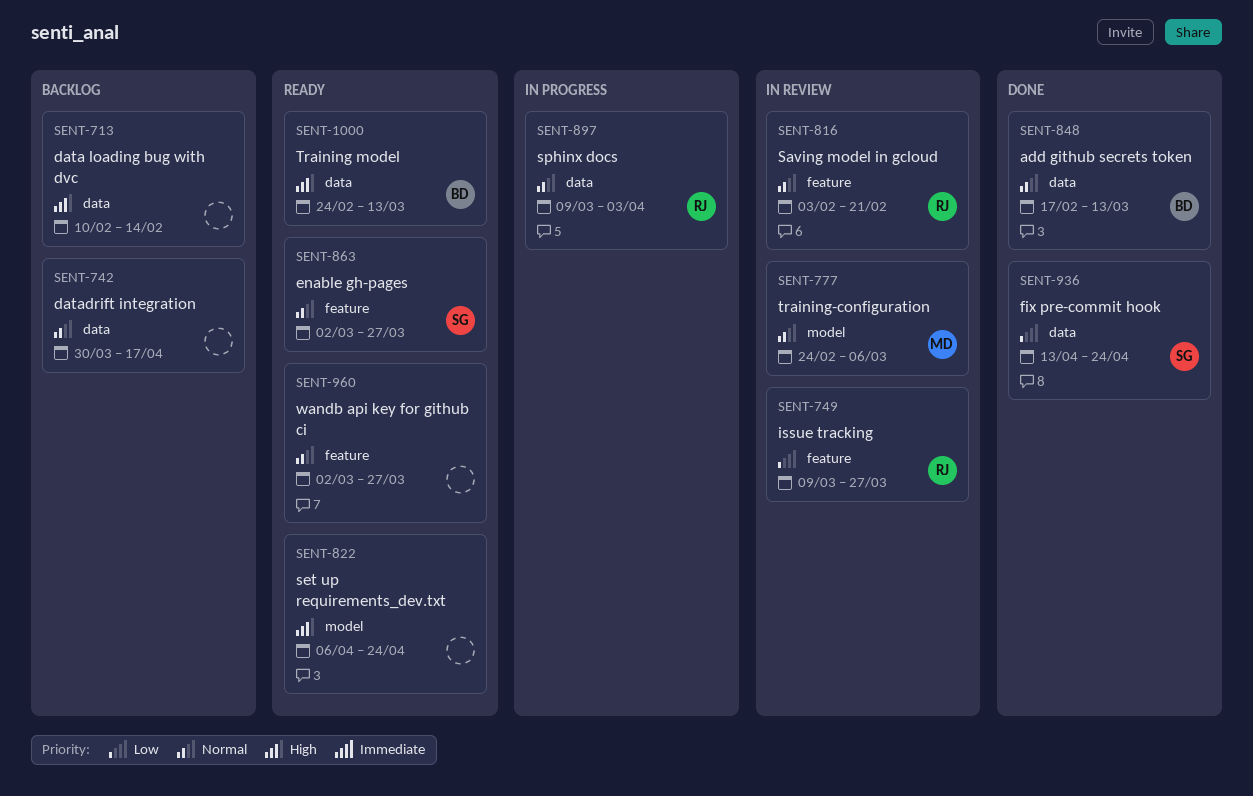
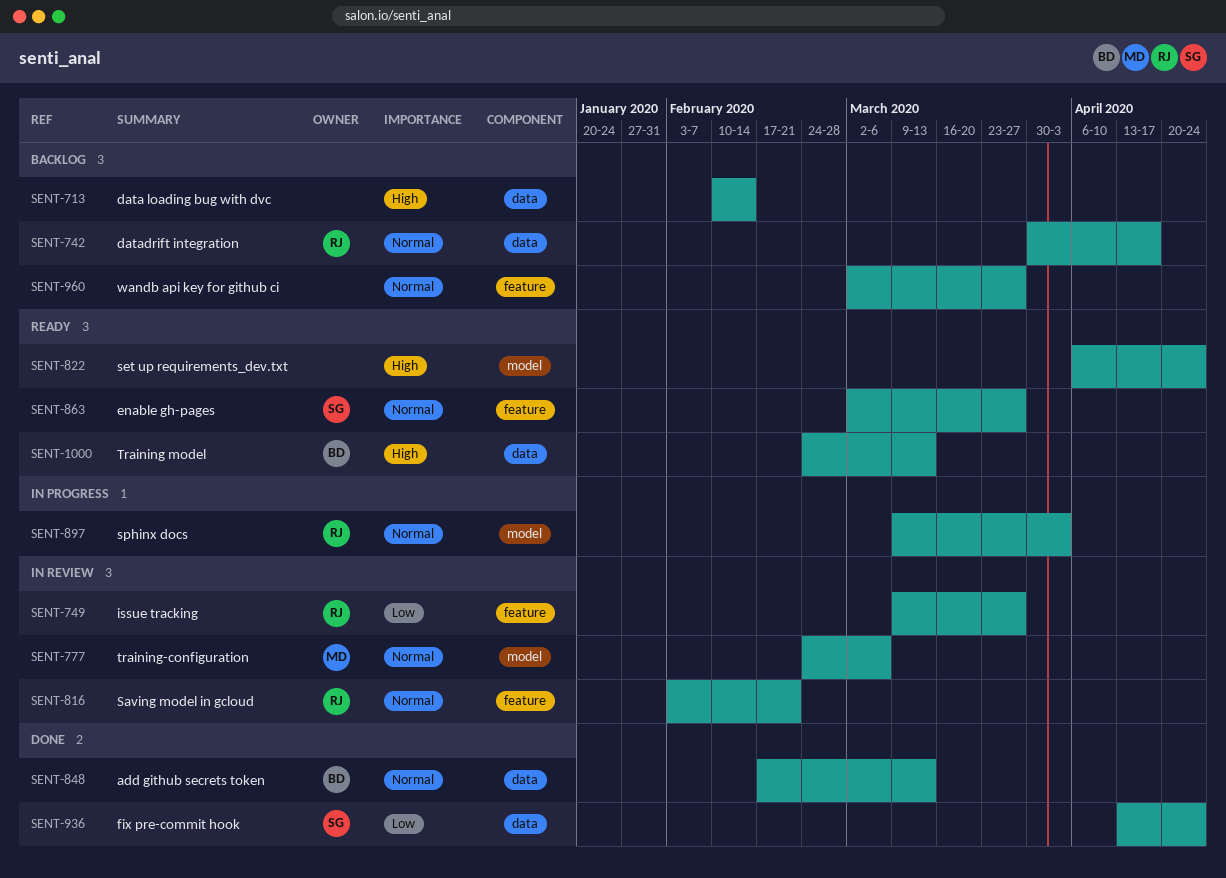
SENT-742, owner: none -> RJ
SENT-897, label: data -> model
SENT-960, status: Ready -> Backlog

